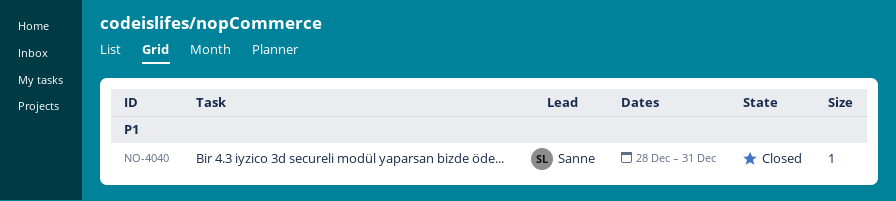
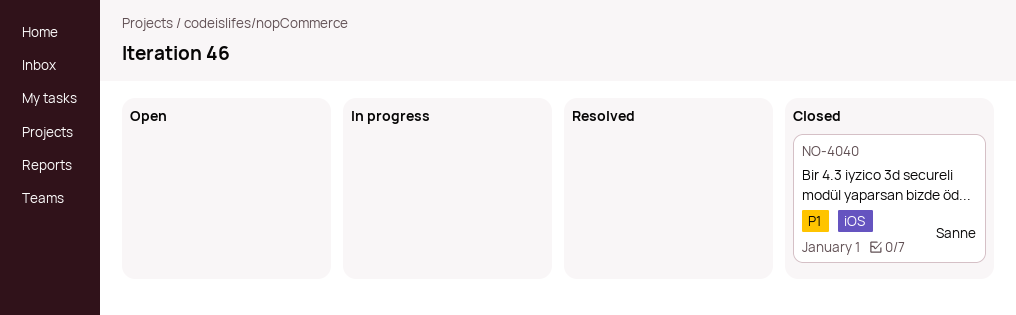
NO-4040, due: Dec 31 -> Jan 1

